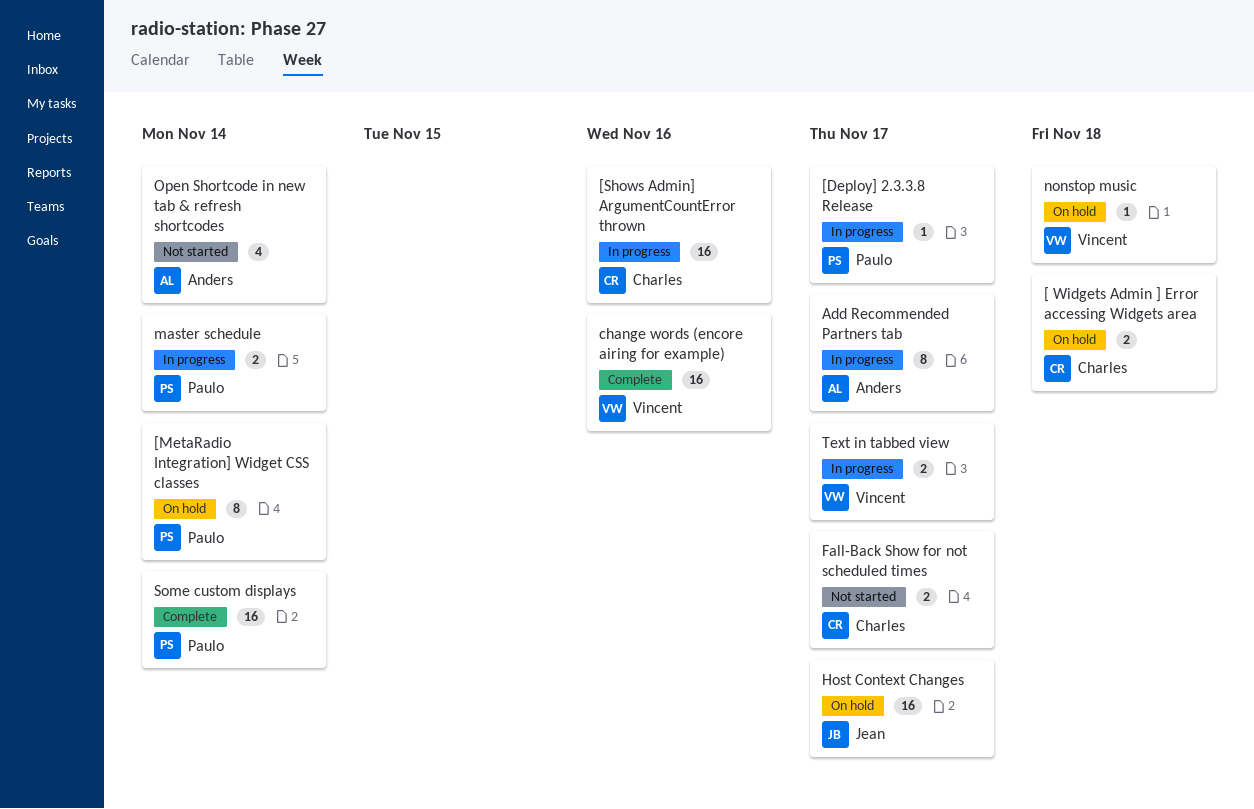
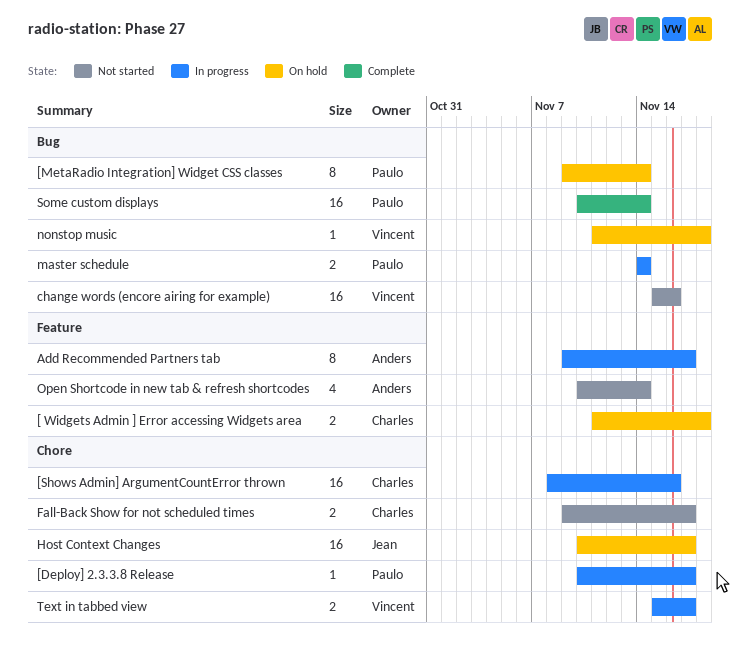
change words (encore airing for example), status: Complete -> Not started

